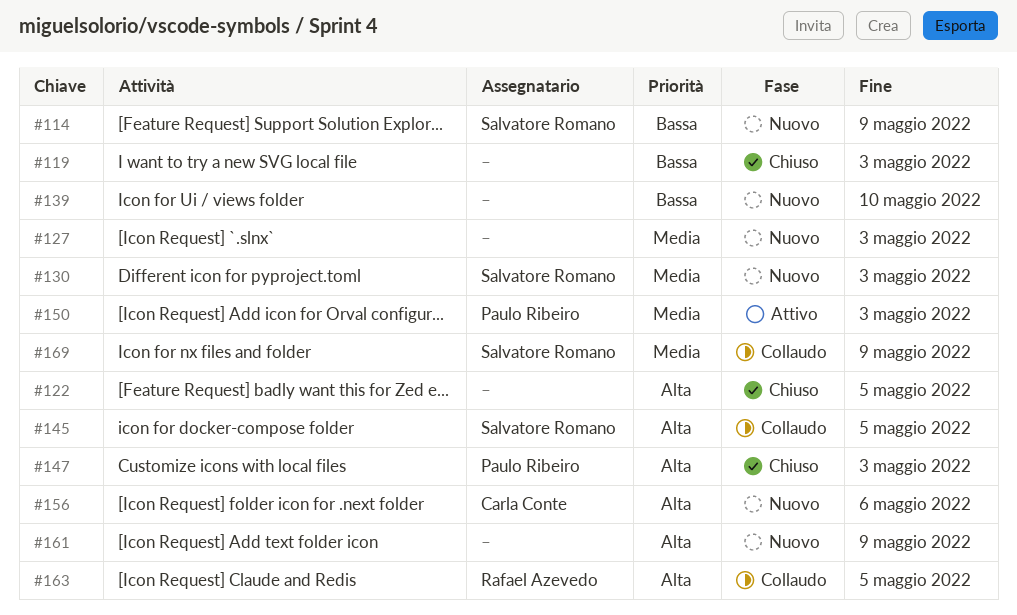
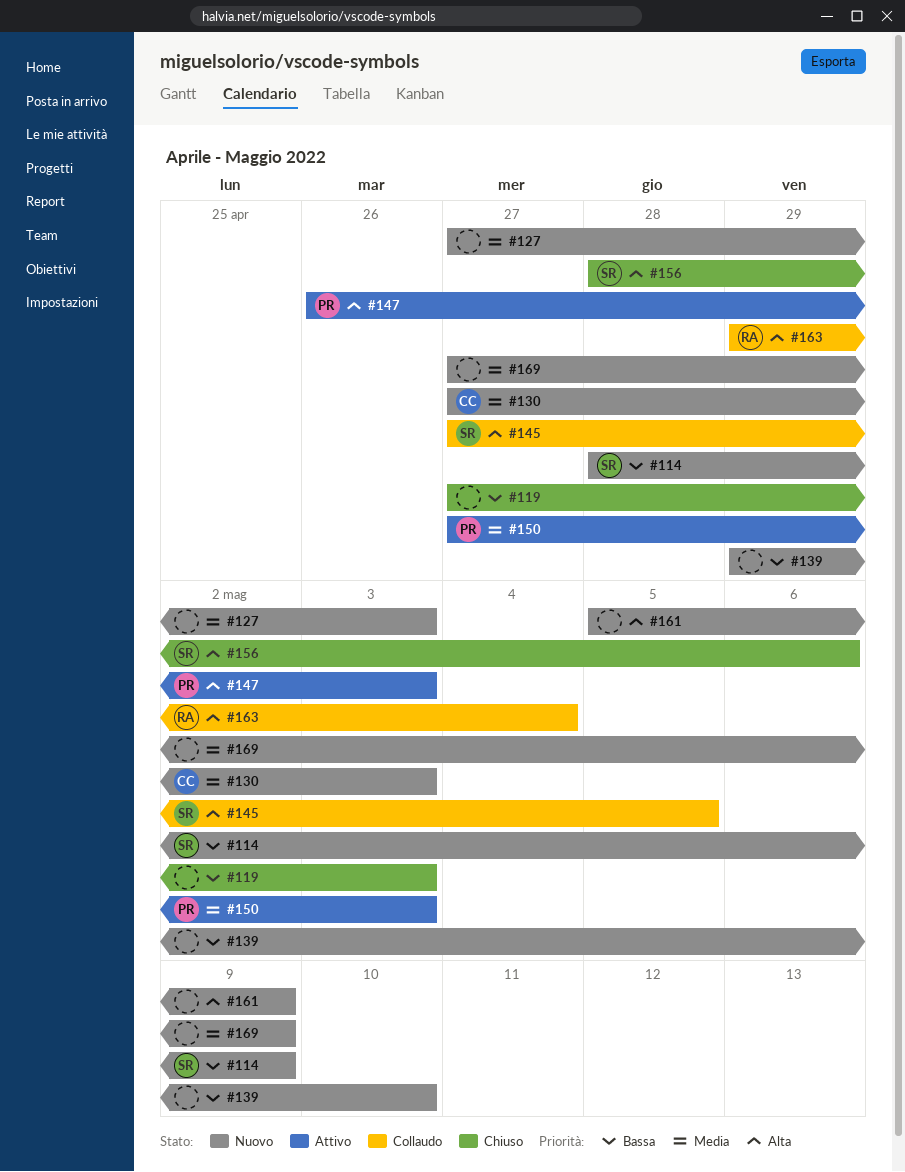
#122: present -> none
#130, owner: Salvatore Romano -> Carla Conte
#147, status: Chiuso -> Attivo
#156, status: Nuovo -> Chiuso
#156, owner: Carla Conte -> Salvatore Romano
#163, due: May 5 -> May 4
#169, status: Collaudo -> Nuovo
#169, owner: Salvatore Romano -> none

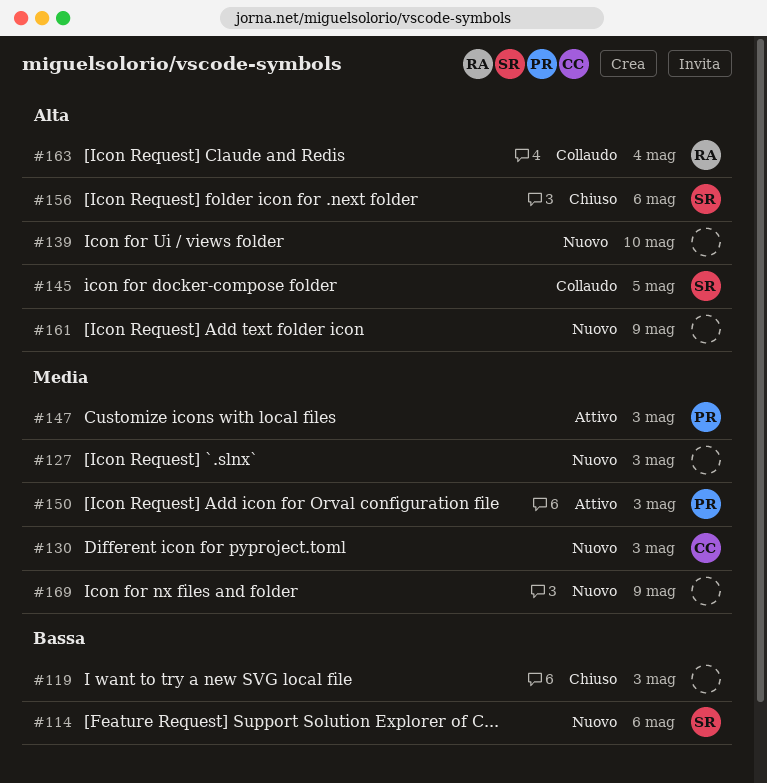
#114, due: May 9 -> May 6
#139, priority: Bassa -> Alta
#147, priority: Alta -> Media

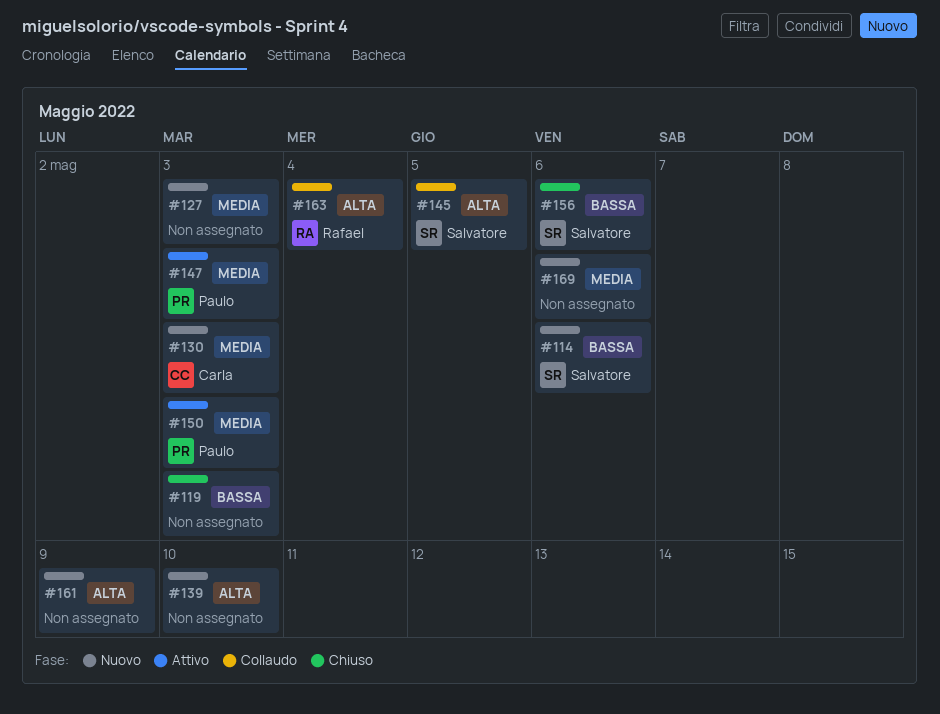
#156, priority: Alta -> Bassa
#169, due: May 9 -> May 6

